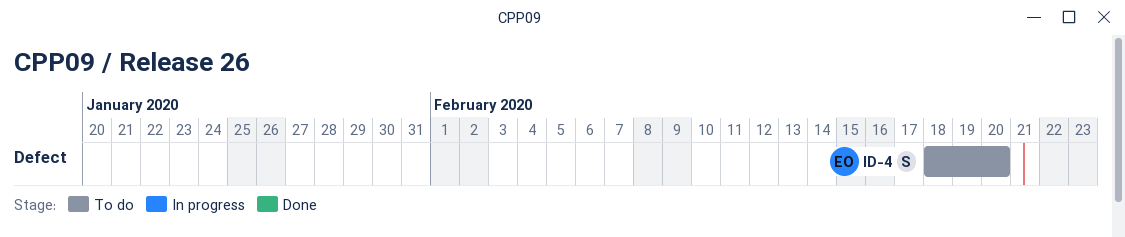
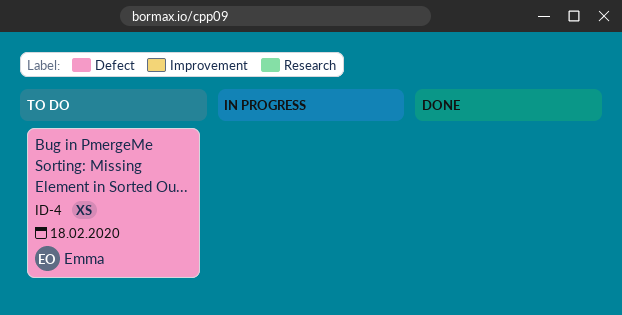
ID-4, estimate: S -> XS
ID-4, due: Feb 20 -> Feb 18

